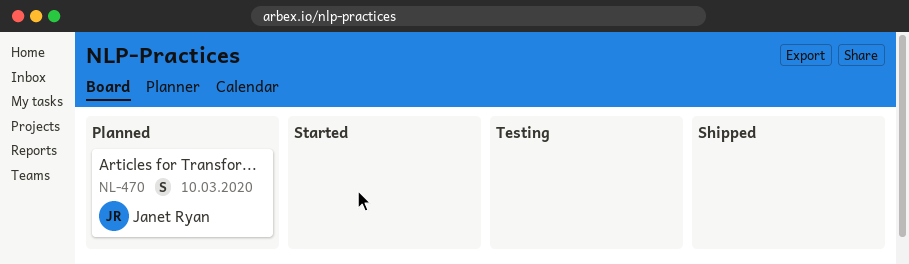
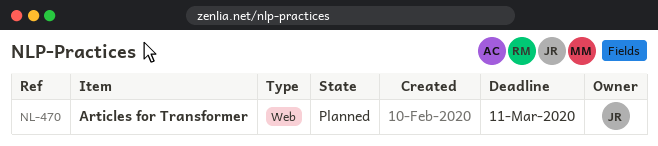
NL-470, due: Mar 10 -> Mar 11

